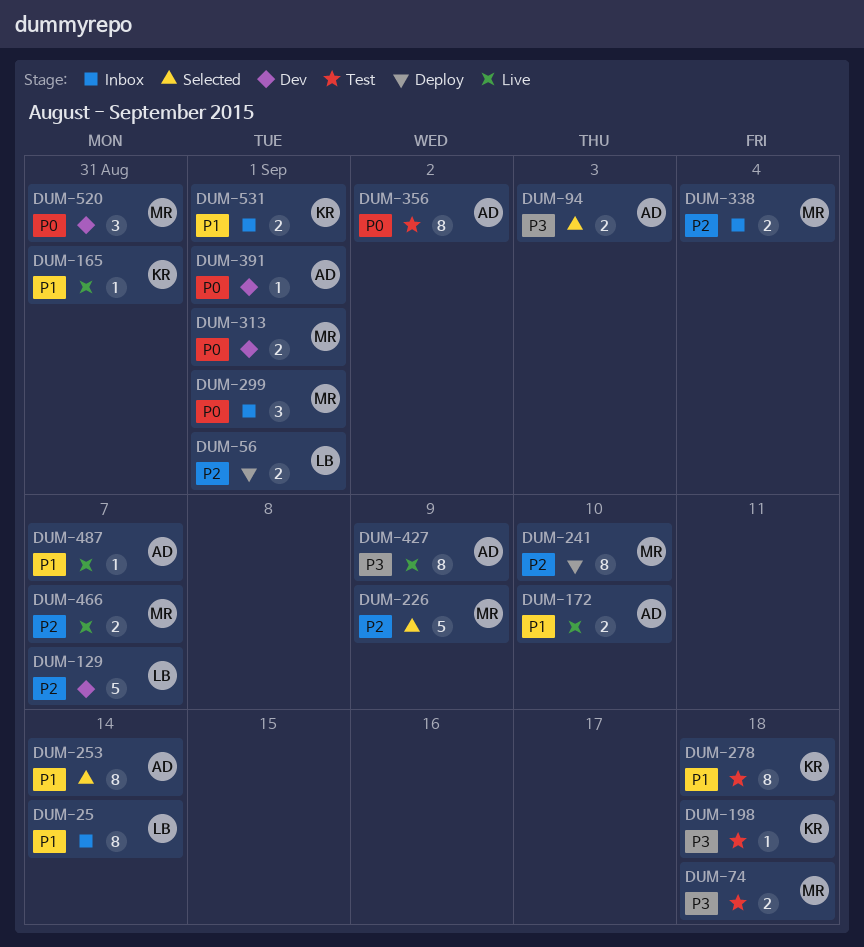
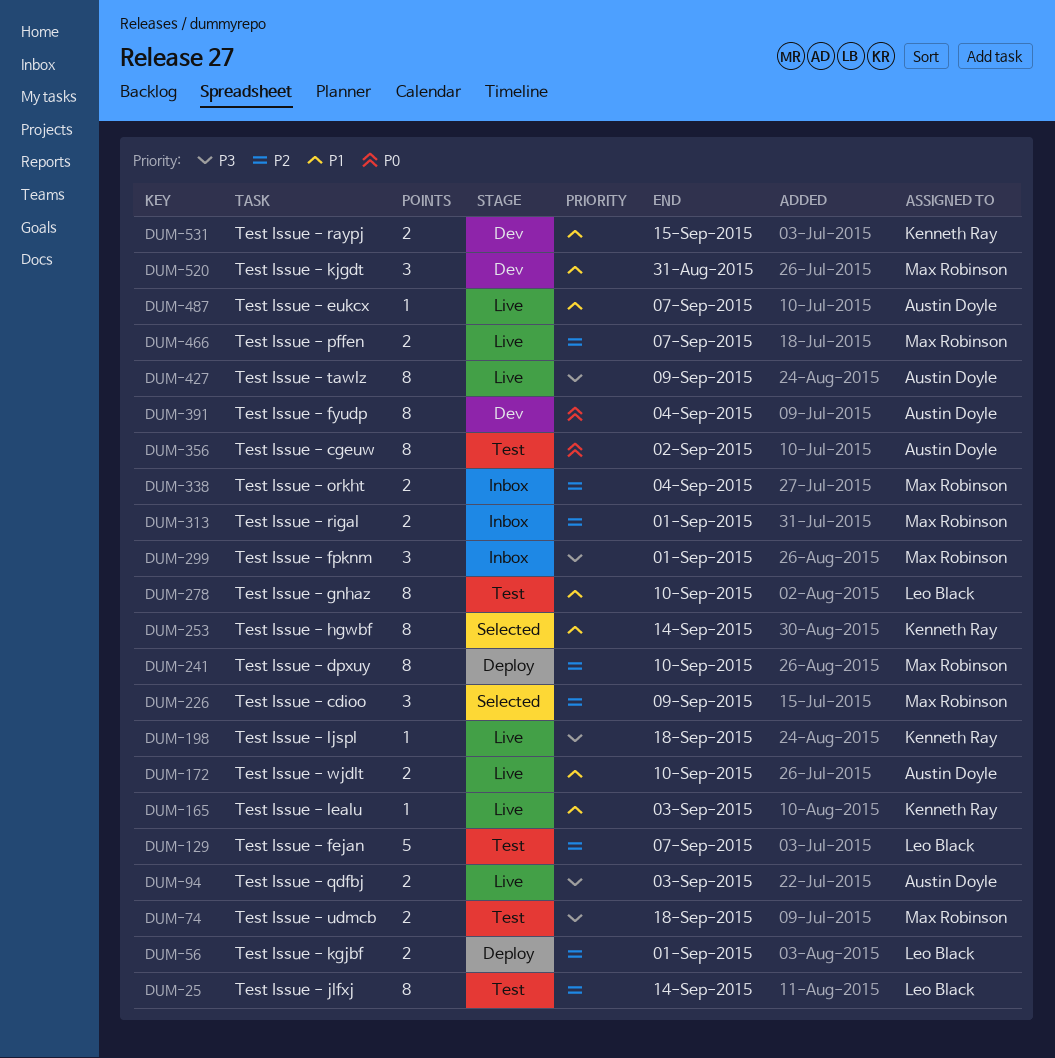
DUM-25, status: Inbox -> Test
DUM-25, priority: P1 -> P2
DUM-94, status: Selected -> Live
DUM-129, status: Dev -> Test
DUM-165, due: Aug 31 -> Sep 3
DUM-198, status: Test -> Live
DUM-226, estimate: 5 -> 3
DUM-253, owner: Austin Doyle -> Kenneth Ray
DUM-278, owner: Kenneth Ray -> Leo Black
DUM-278, due: Sep 18 -> Sep 10
DUM-299, priority: P0 -> P3
DUM-313, status: Dev -> Inbox
DUM-313, priority: P0 -> P2
DUM-391, estimate: 1 -> 8
DUM-391, due: Sep 1 -> Sep 4
DUM-520, priority: P0 -> P1
DUM-531, status: Inbox -> Dev
DUM-531, due: Sep 1 -> Sep 15

